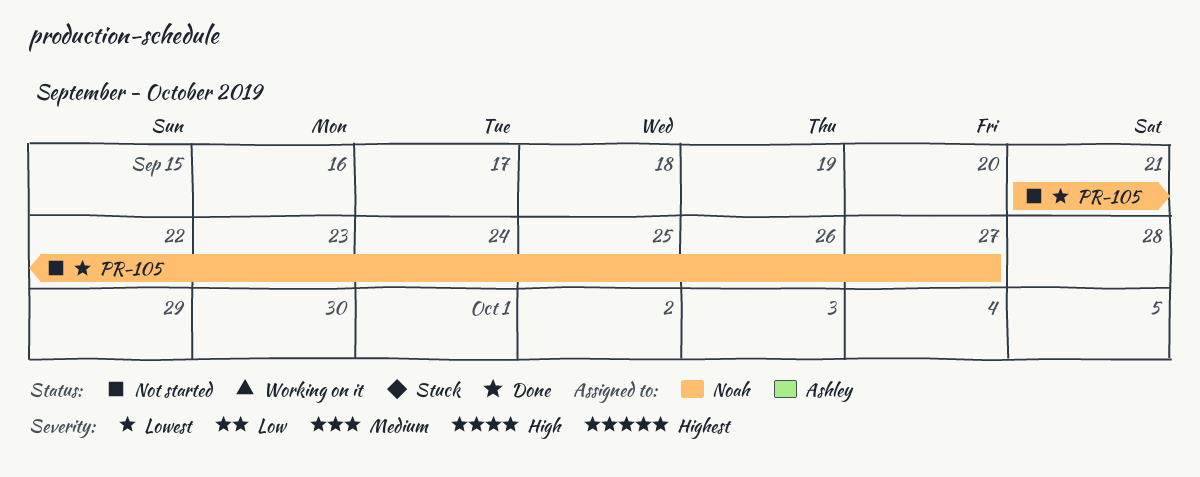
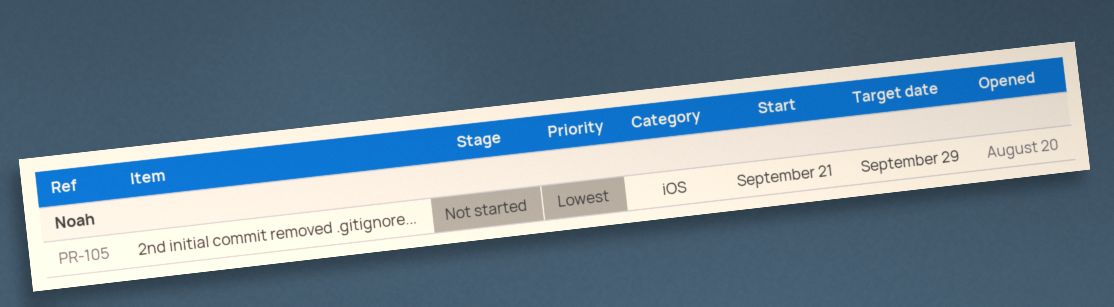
PR-105, due: Sep 27 -> Sep 29

